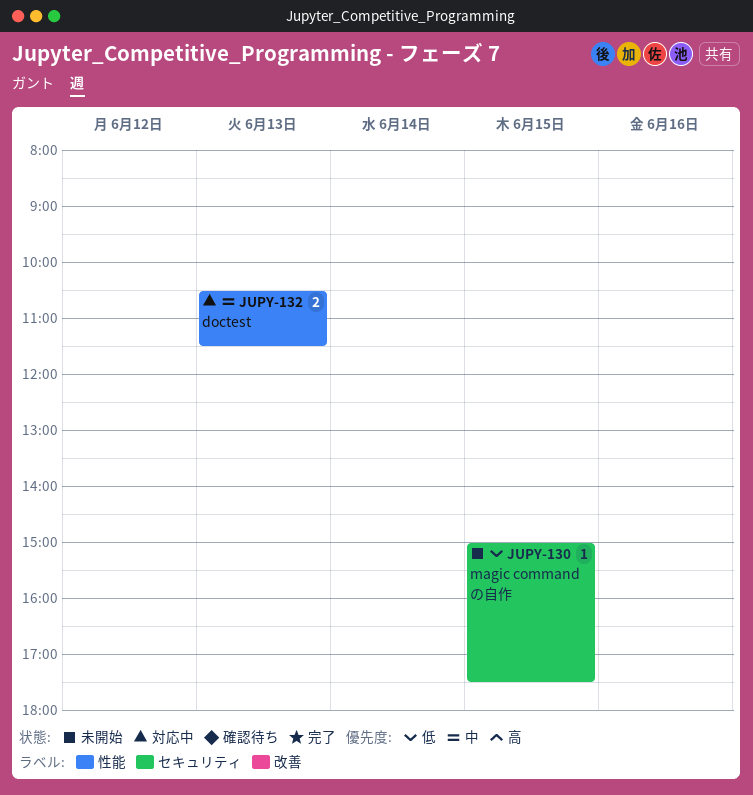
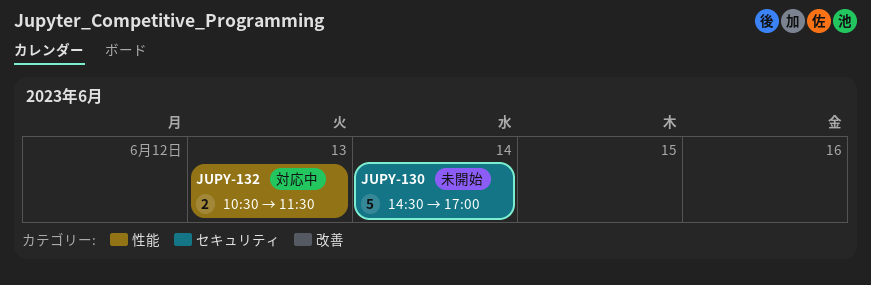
JUPY-130, estimate: 1 -> 5
JUPY-130, day: Jun 15 -> Jun 14
JUPY-130, begins: 15:00 -> 14:30
JUPY-130, ends: 17:30 -> 17:00

